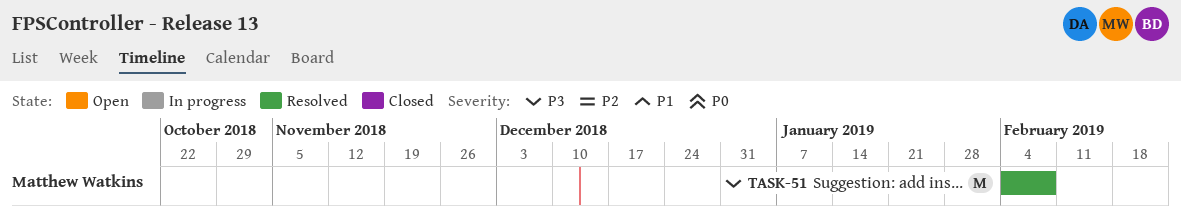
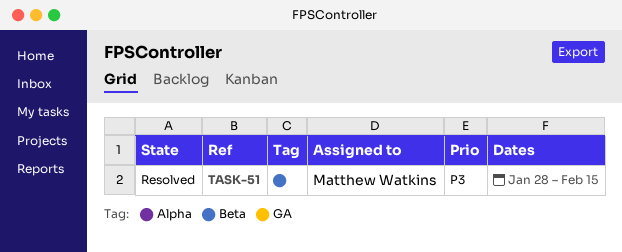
TASK-51, start: Feb 4 -> Jan 28
TASK-51, due: Feb 8 -> Feb 15

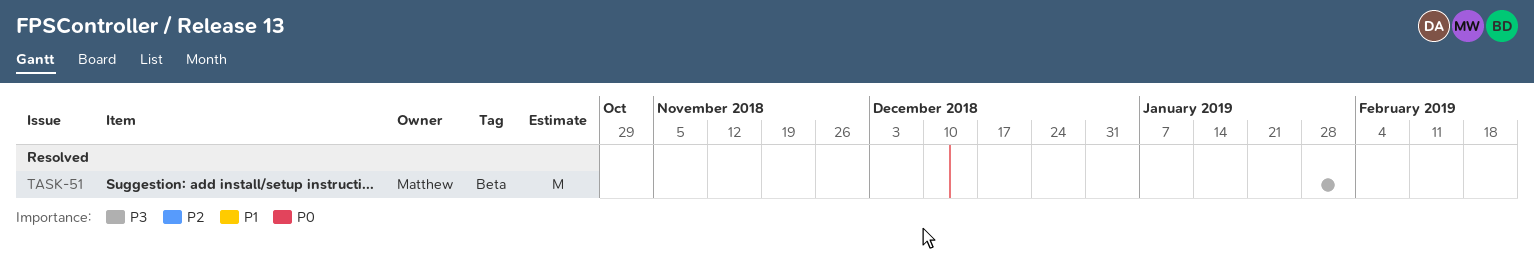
TASK-51, due: Feb 15 -> Feb 1

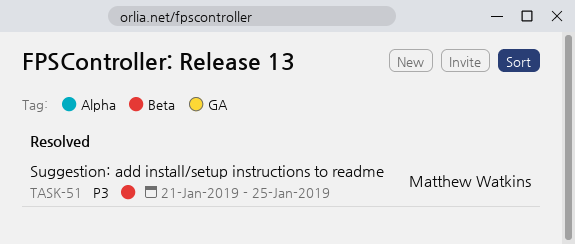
TASK-51, start: Jan 28 -> Jan 21
TASK-51, due: Feb 1 -> Jan 25

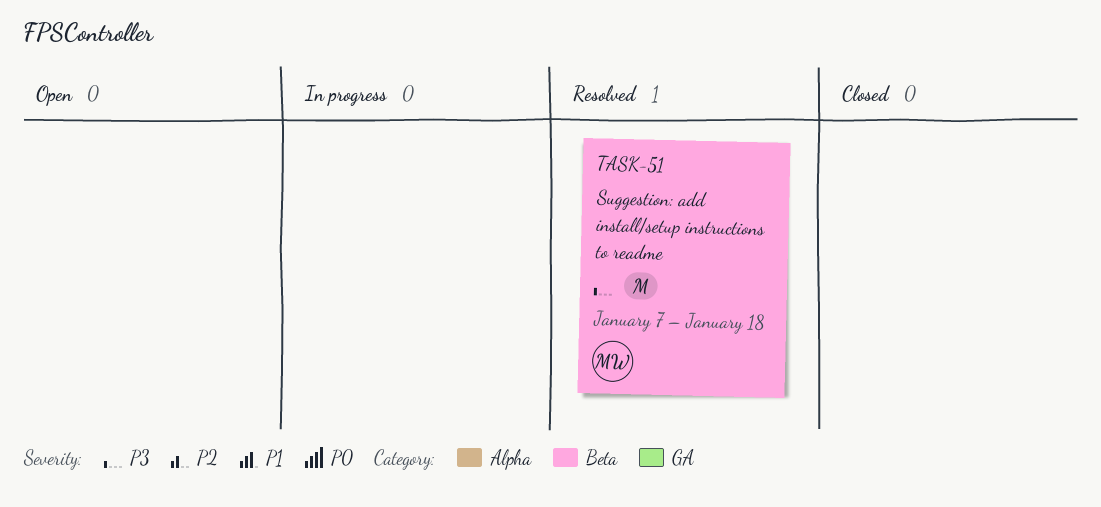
TASK-51, start: Jan 21 -> Jan 7
TASK-51, due: Jan 25 -> Jan 18

